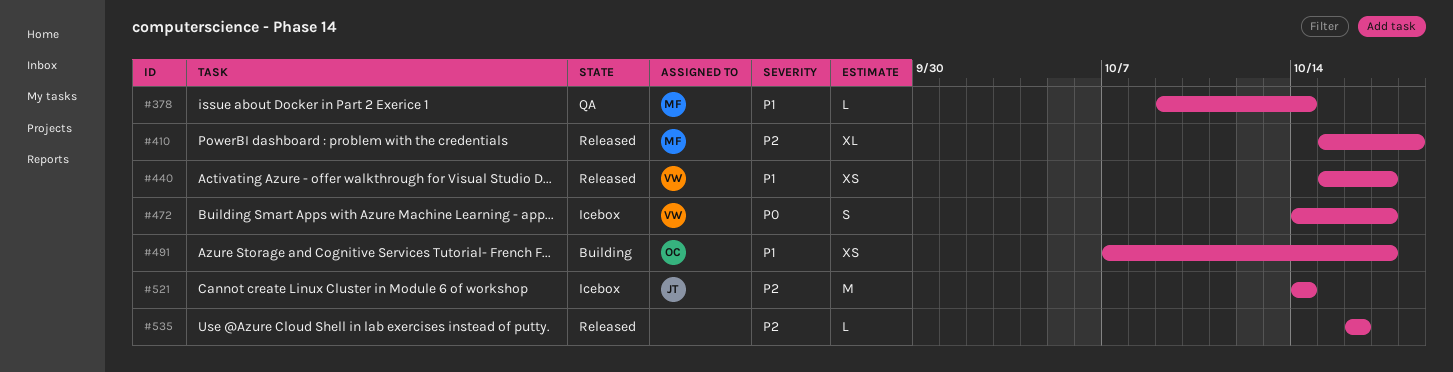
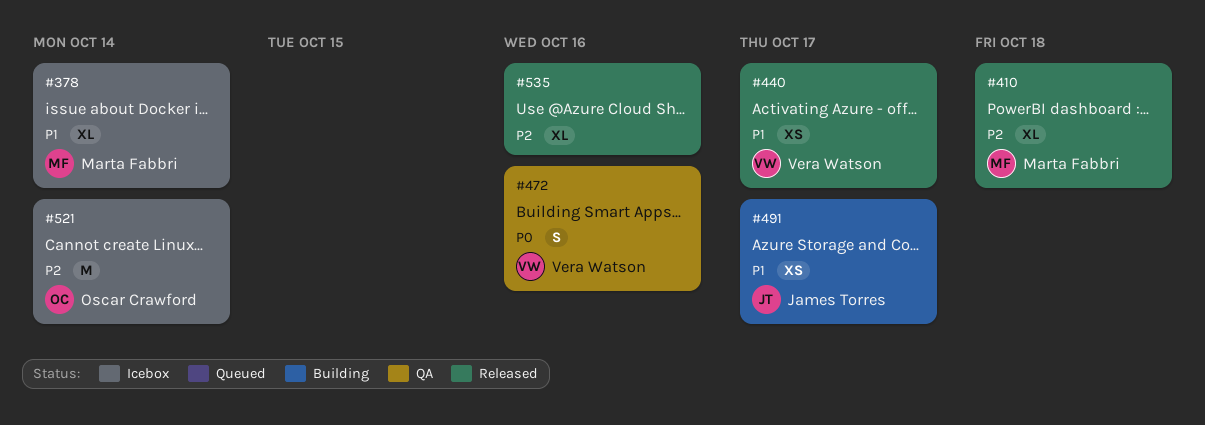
#378, status: QA -> Icebox
#378, estimate: L -> XL
#472, status: Icebox -> QA
#472, due: Oct 17 -> Oct 16
#491, owner: Oscar Crawford -> James Torres
#521, owner: James Torres -> Oscar Crawford
#535, estimate: L -> XL

